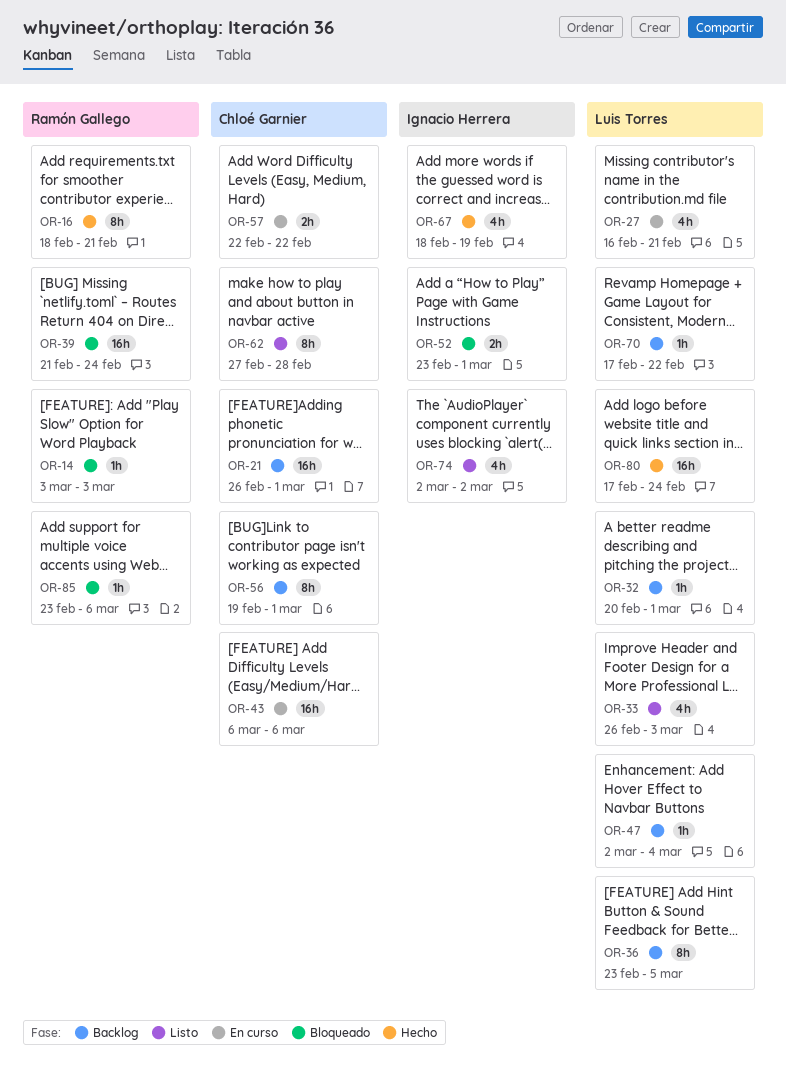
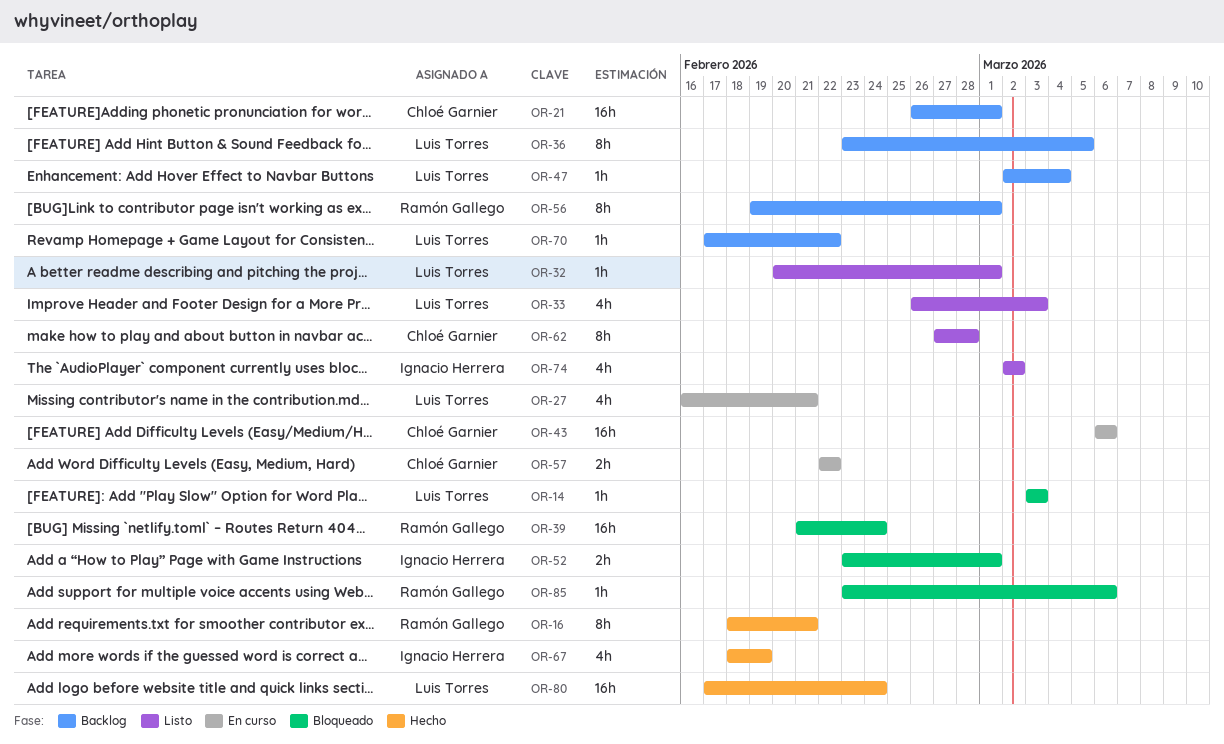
OR-14, owner: Ramón Gallego -> Luis Torres
OR-32, status: Backlog -> Listo
OR-56, owner: Chloé Garnier -> Ramón Gallego

